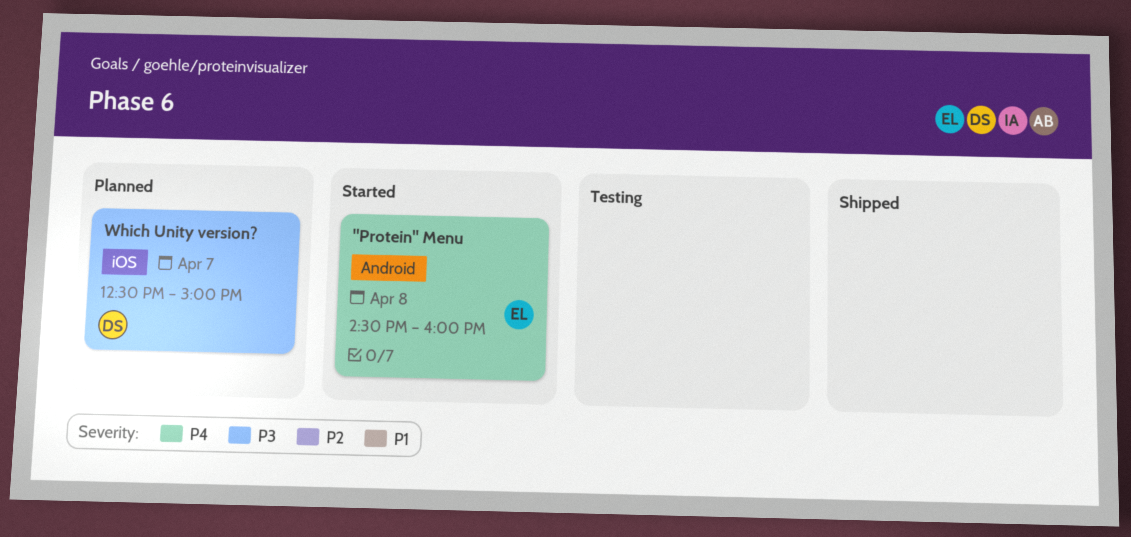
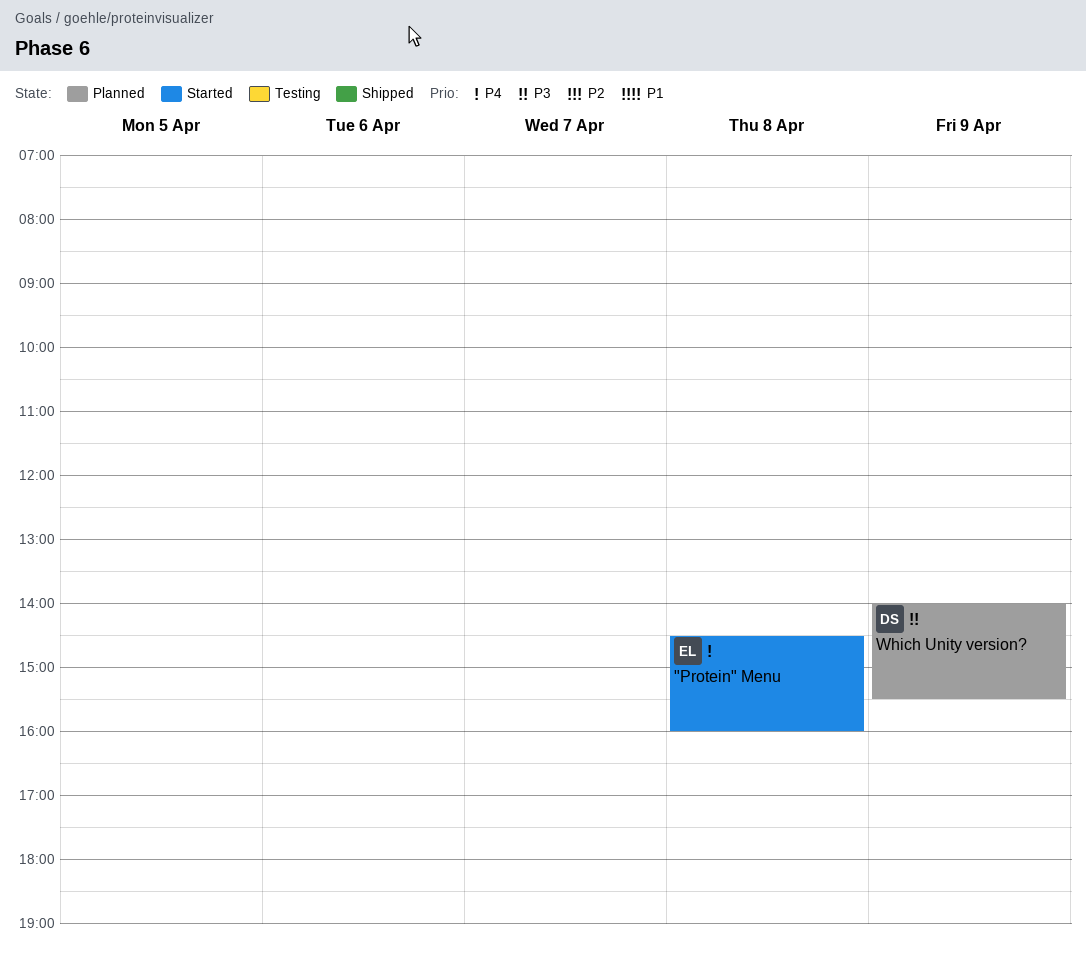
Which Unity version?, day: Apr 7 -> Apr 9
Which Unity version?, begins: 12:30 -> 14:00
Which Unity version?, ends: 15:00 -> 15:30

